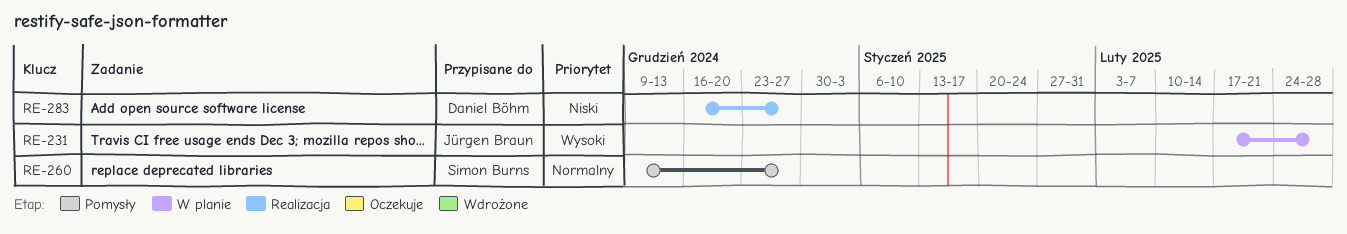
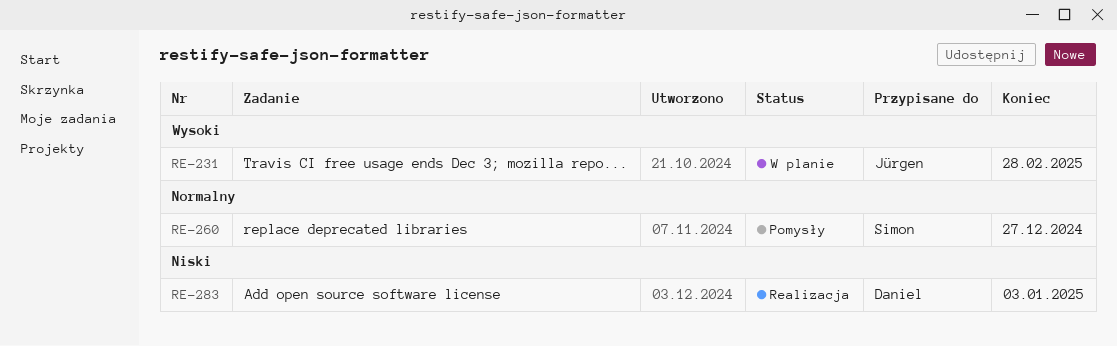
RE-283, due: Dec 27 -> Jan 3

